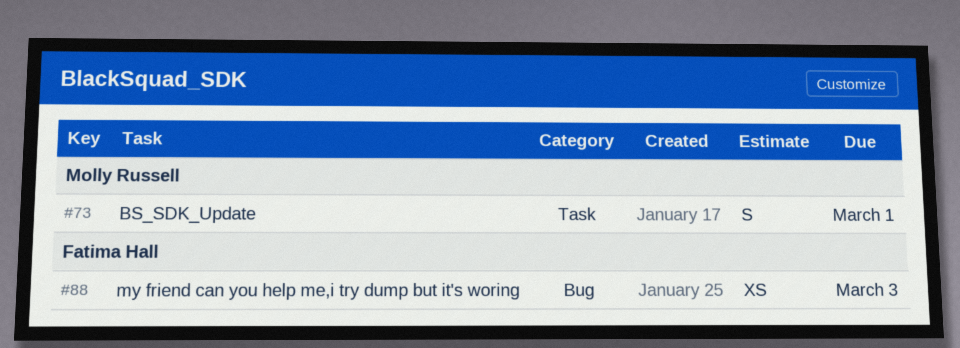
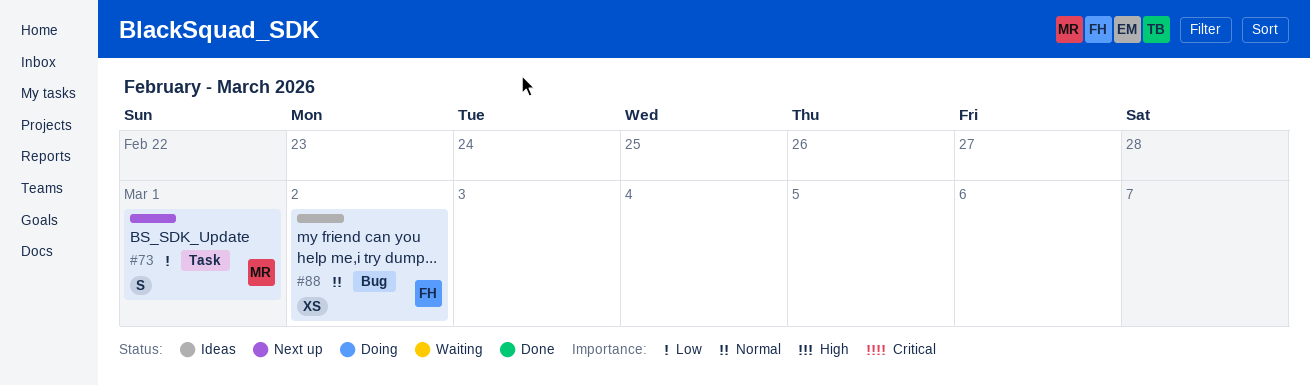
#88, due: Mar 3 -> Mar 2

